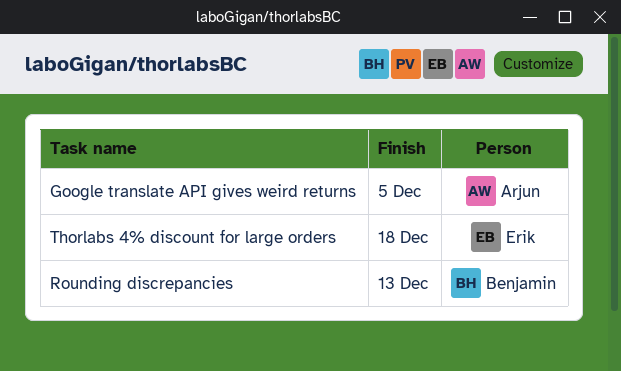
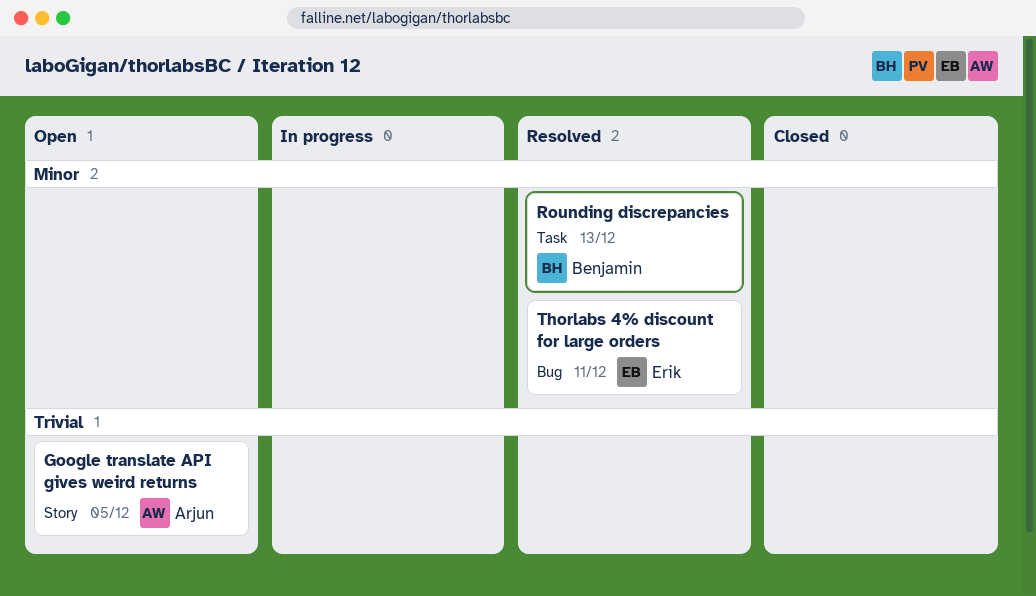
Thorlabs 4% discount for large orders, due: Dec 18 -> Dec 11

